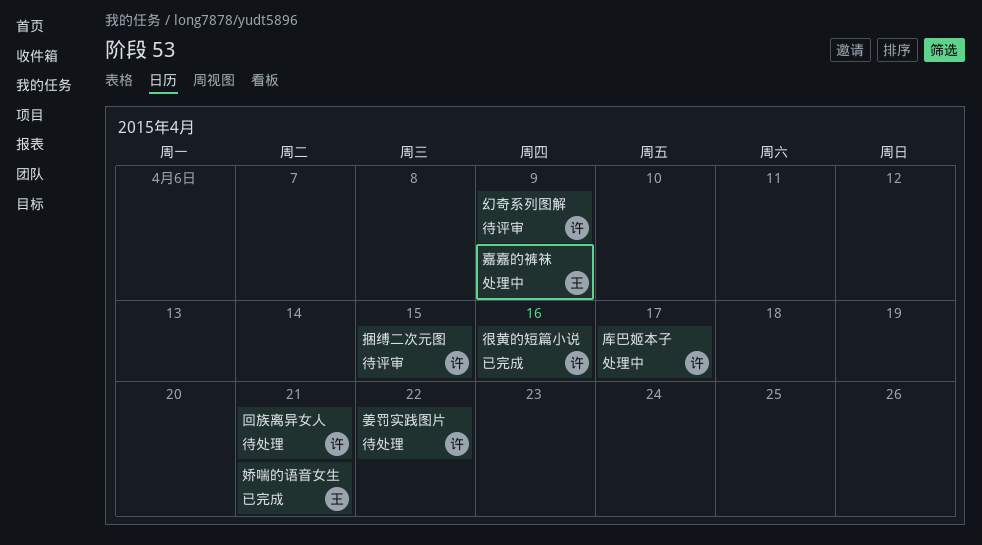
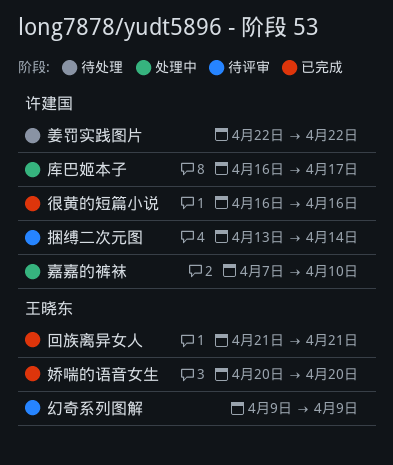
嘉嘉的裤袜, owner: 王晓东 -> 许建国
嘉嘉的裤袜, due: Apr 9 -> Apr 10
回族离异女人, status: 待处理 -> 已完成
回族离异女人, owner: 许建国 -> 王晓东
娇喘的语音女生, due: Apr 21 -> Apr 20
幻奇系列图解, owner: 许建国 -> 王晓东
捆缚二次元图, due: Apr 15 -> Apr 14

